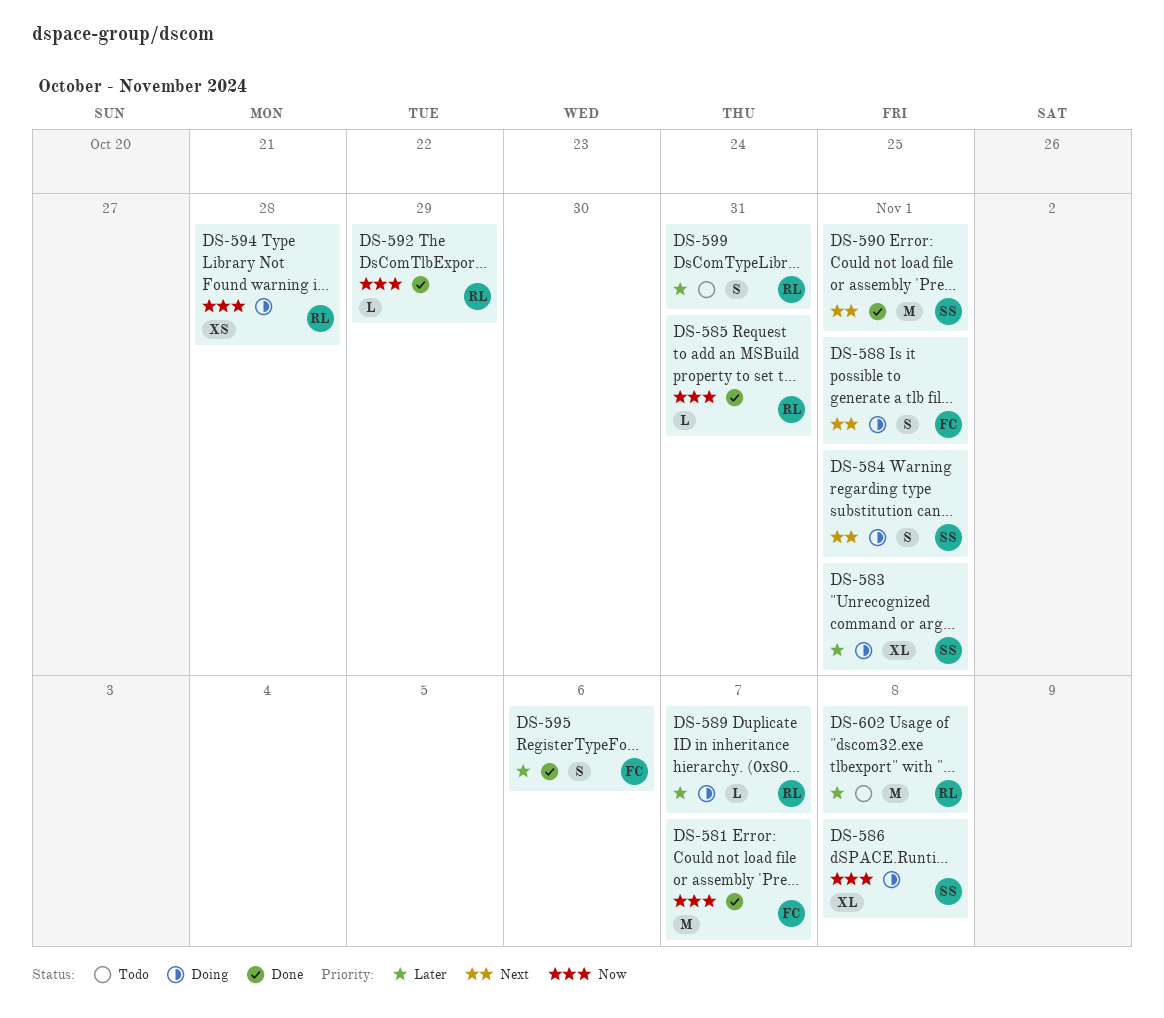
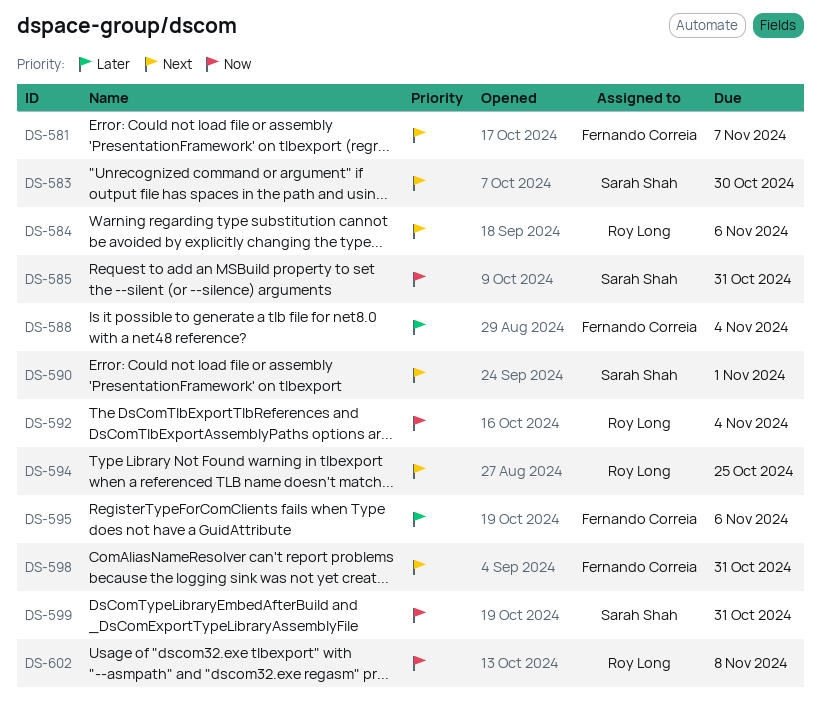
DS-581, priority: Now -> Next
DS-583, priority: Later -> Next
DS-583, due: Nov 1 -> Oct 30
DS-584, owner: Sarah Shah -> Roy Long
DS-584, due: Nov 1 -> Nov 6
DS-585, owner: Roy Long -> Sarah Shah
DS-586: present -> none
DS-588, priority: Next -> Later
DS-588, due: Nov 1 -> Nov 4
DS-589: present -> none
DS-592, due: Oct 29 -> Nov 4
DS-594, priority: Now -> Next
DS-594, due: Oct 28 -> Oct 25
DS-598: none -> present
DS-599, owner: Roy Long -> Sarah Shah
DS-599, priority: Later -> Now
DS-602, priority: Later -> Now

